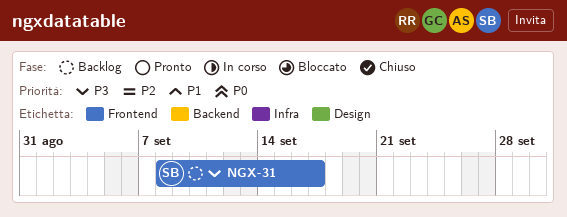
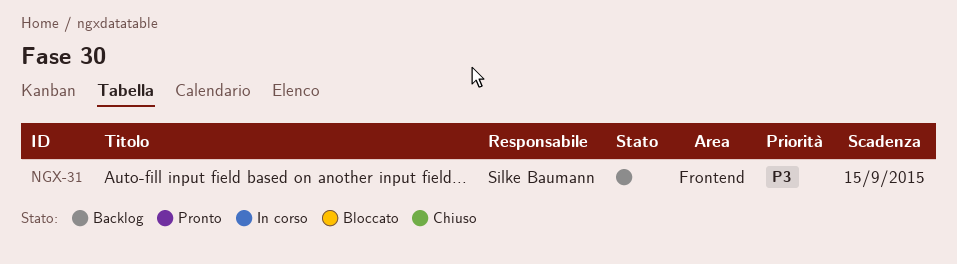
NGX-31, due: Sep 17 -> Sep 15

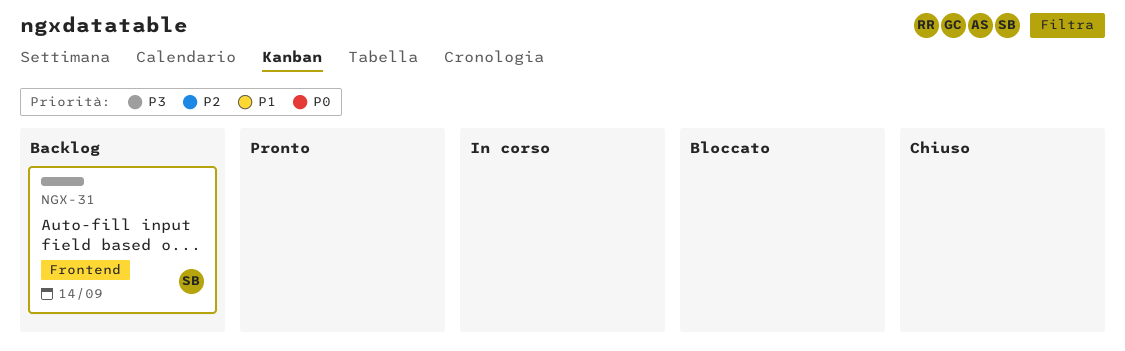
NGX-31, due: Sep 15 -> Sep 14

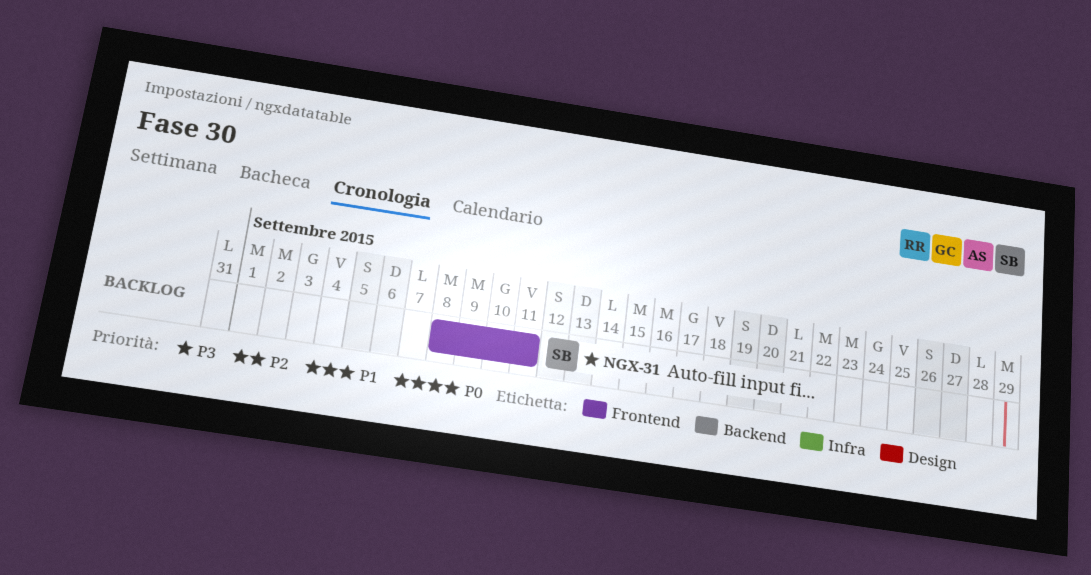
NGX-31, due: Sep 14 -> Sep 11

